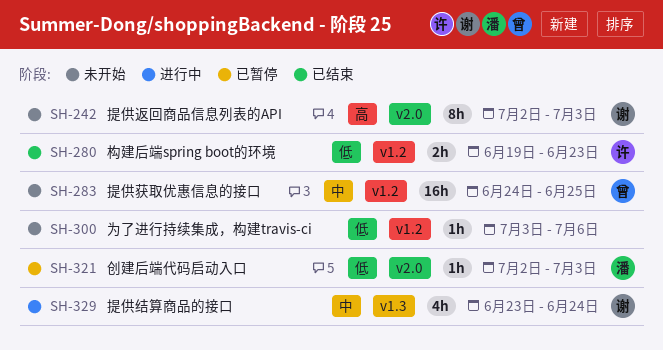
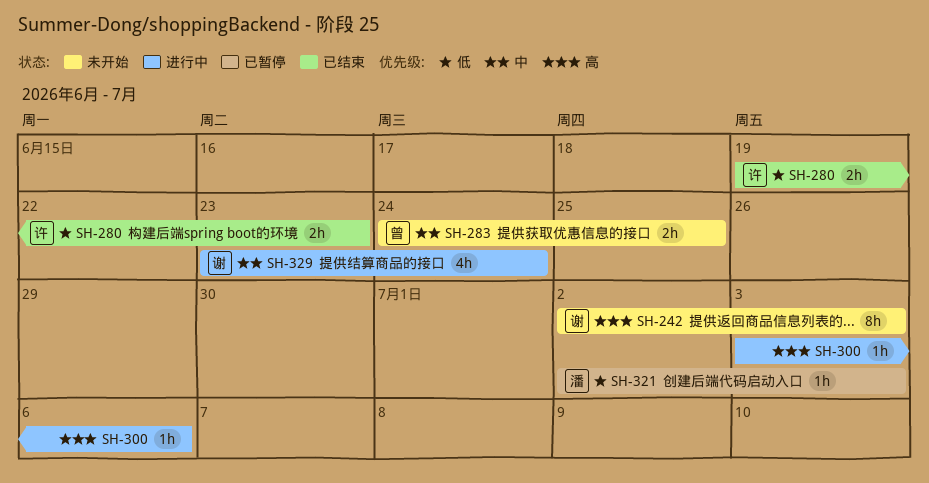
SH-283, estimate: 16h -> 2h
SH-300, status: 未开始 -> 进行中
SH-300, priority: 低 -> 高

